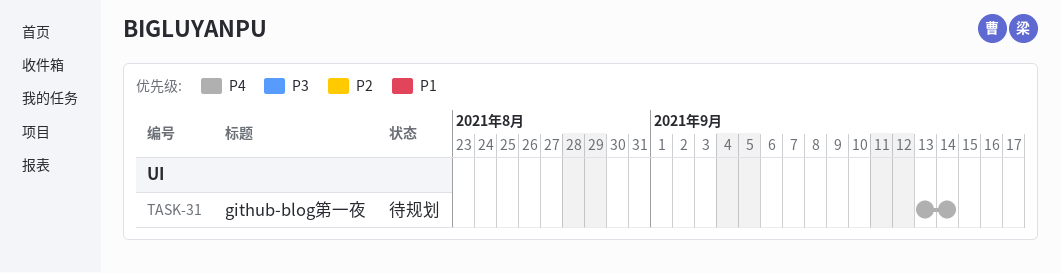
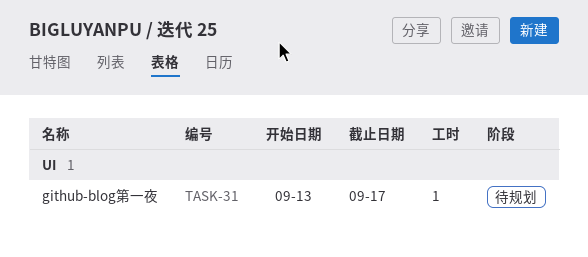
TASK-31, due: Sep 14 -> Sep 17

